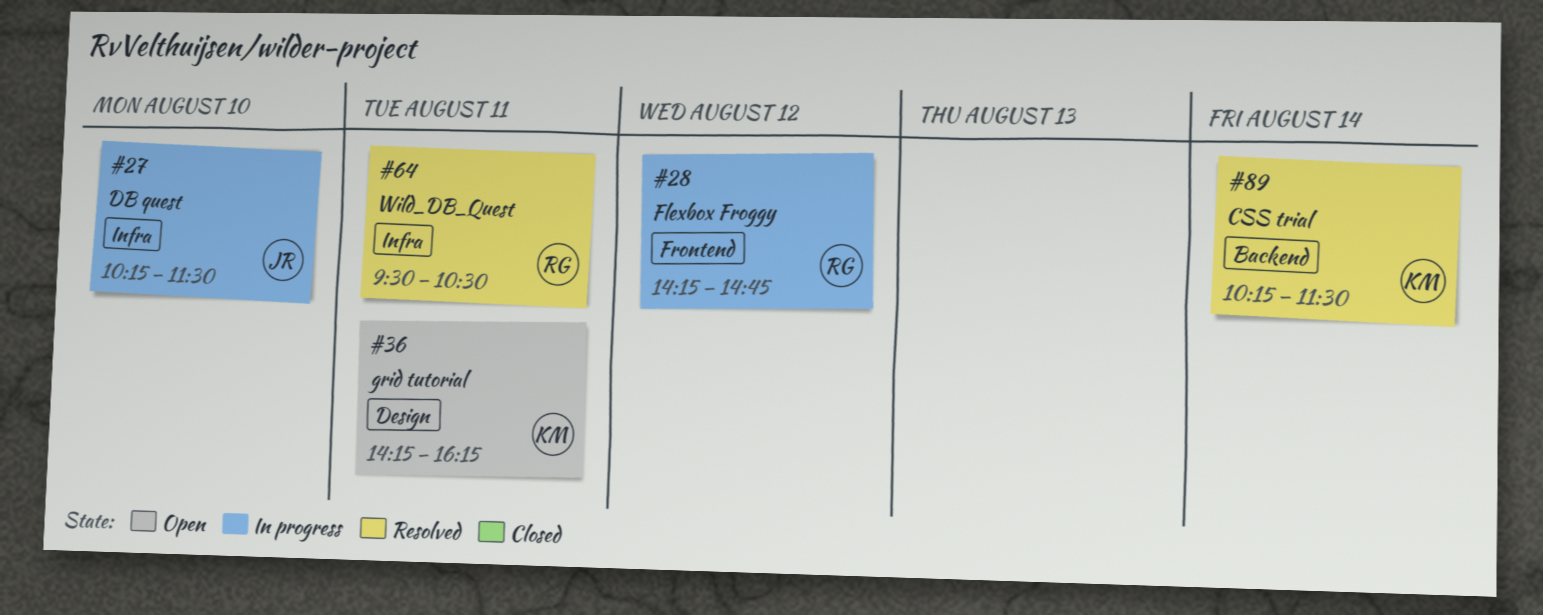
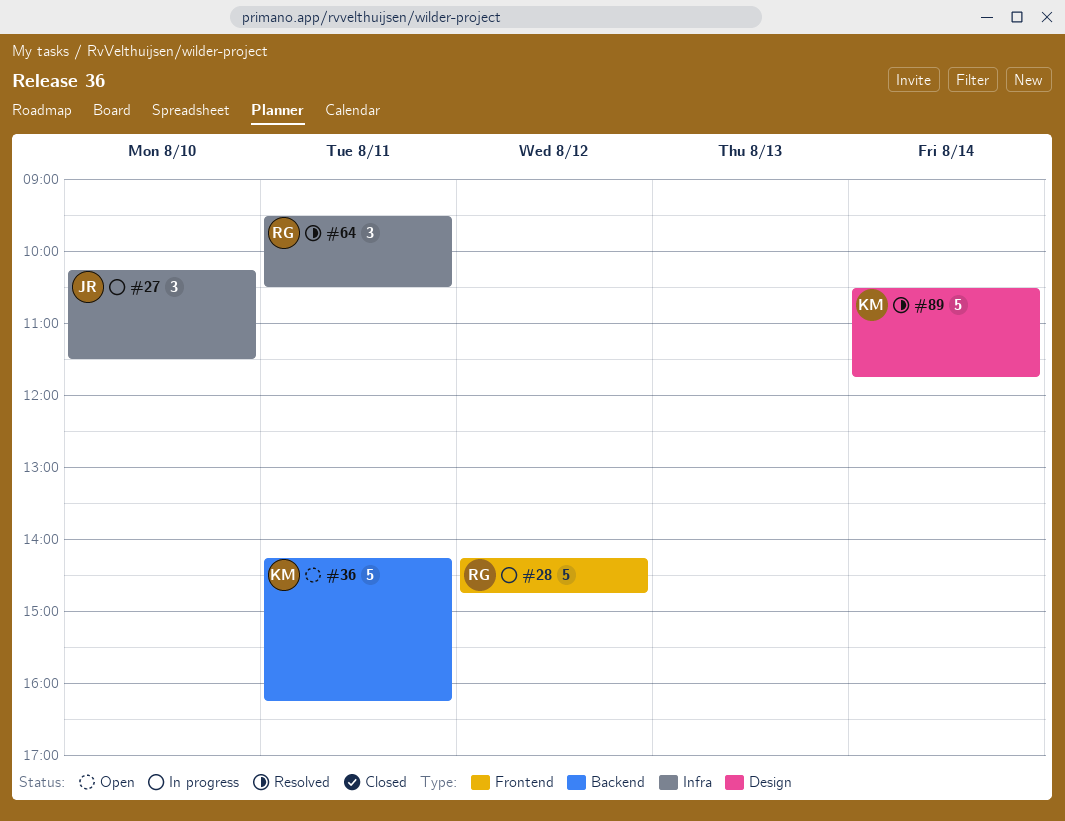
#36, label: Design -> Backend
#89, label: Backend -> Design
#89, begins: 10:15 -> 10:30
#89, ends: 11:30 -> 11:45

